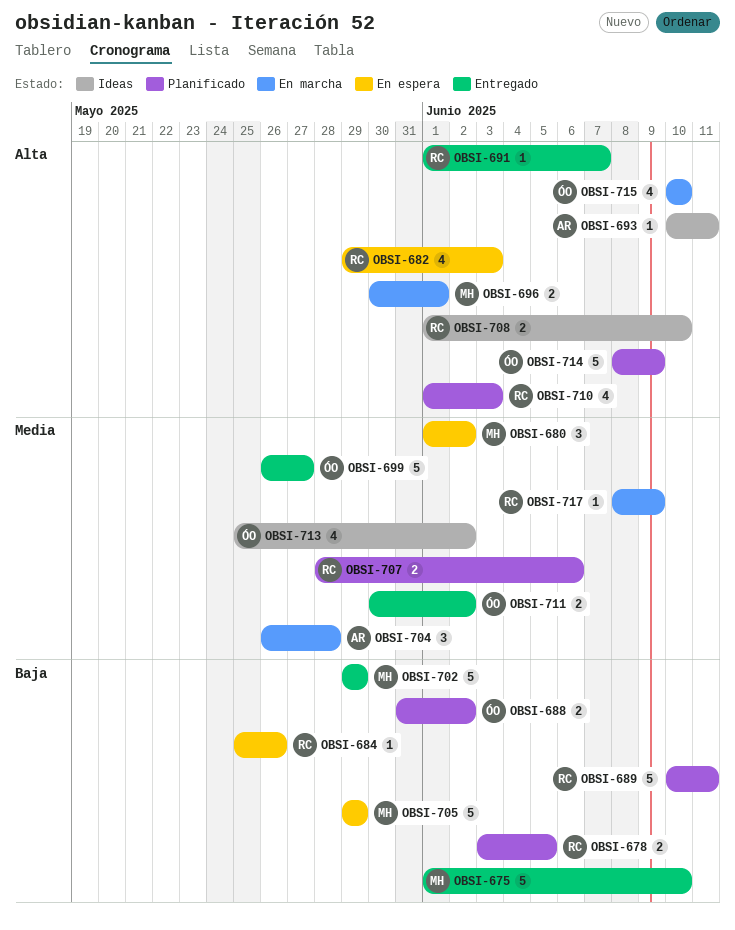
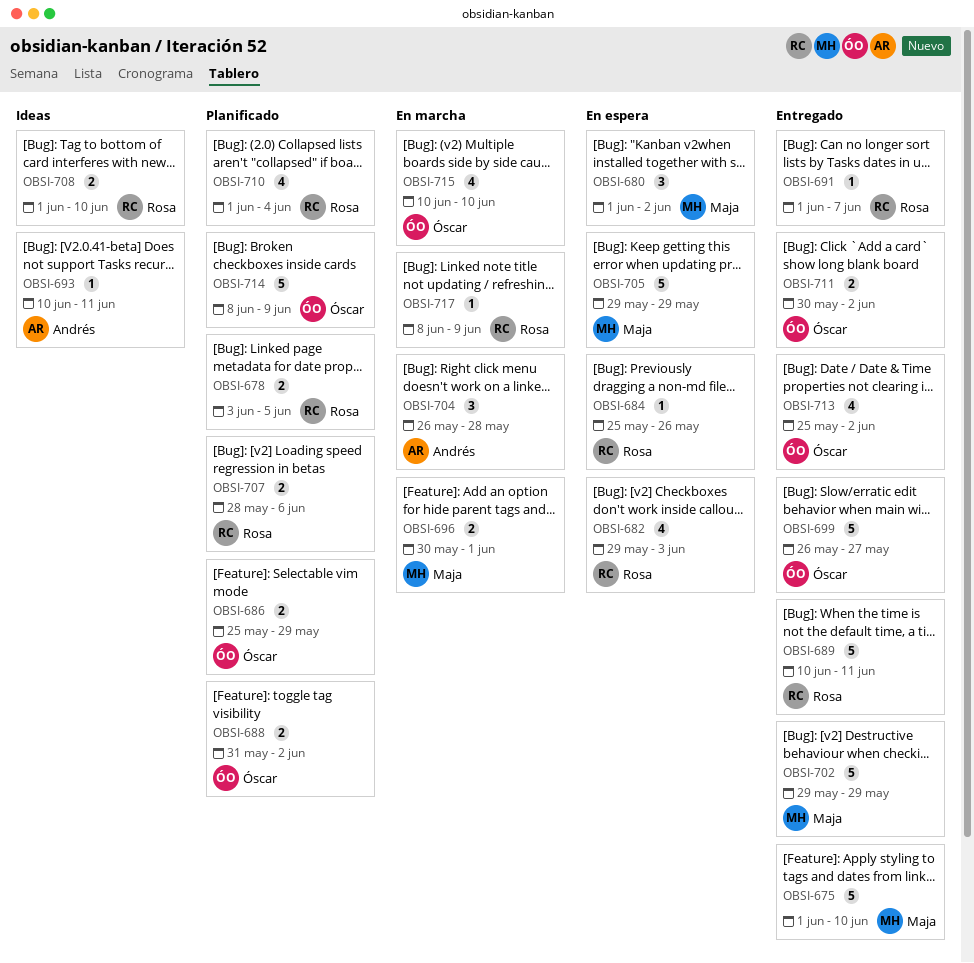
OBSI-686: none -> present
OBSI-689, status: Planificado -> Entregado
OBSI-710, due: Jun 3 -> Jun 4
OBSI-713, status: Ideas -> Entregado

